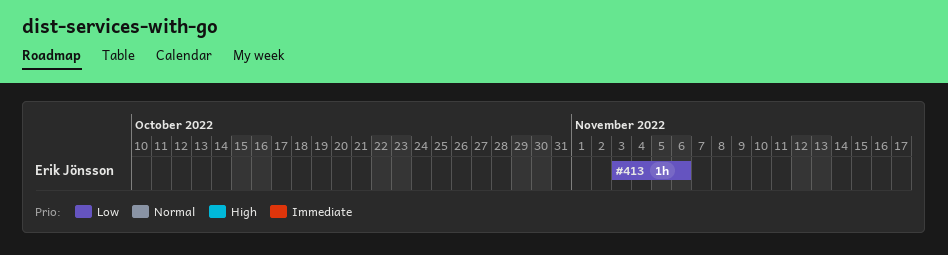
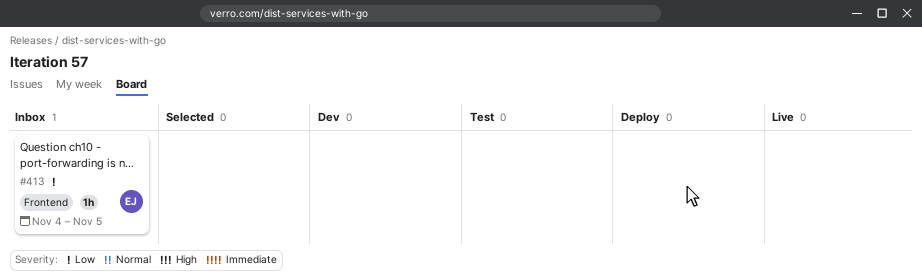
#413, start: Nov 3 -> Nov 4
#413, due: Nov 6 -> Nov 5

